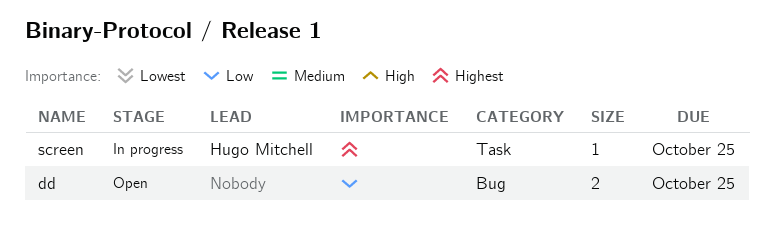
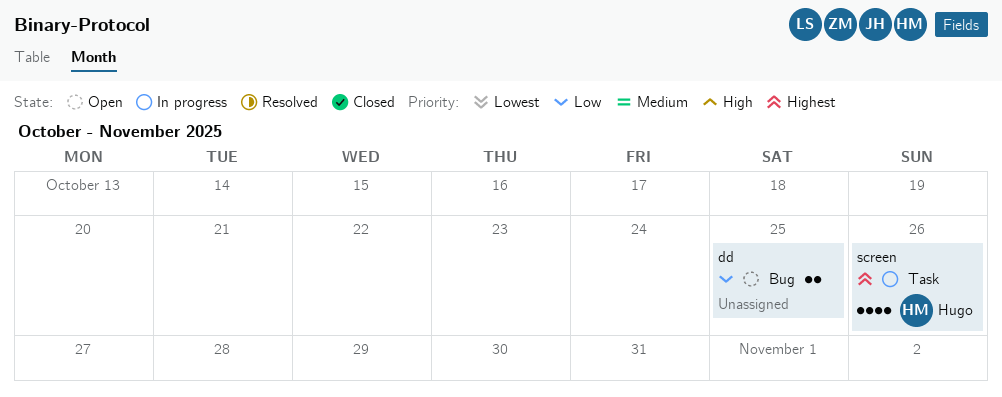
screen, estimate: 1 -> 4
screen, due: Oct 25 -> Oct 26

